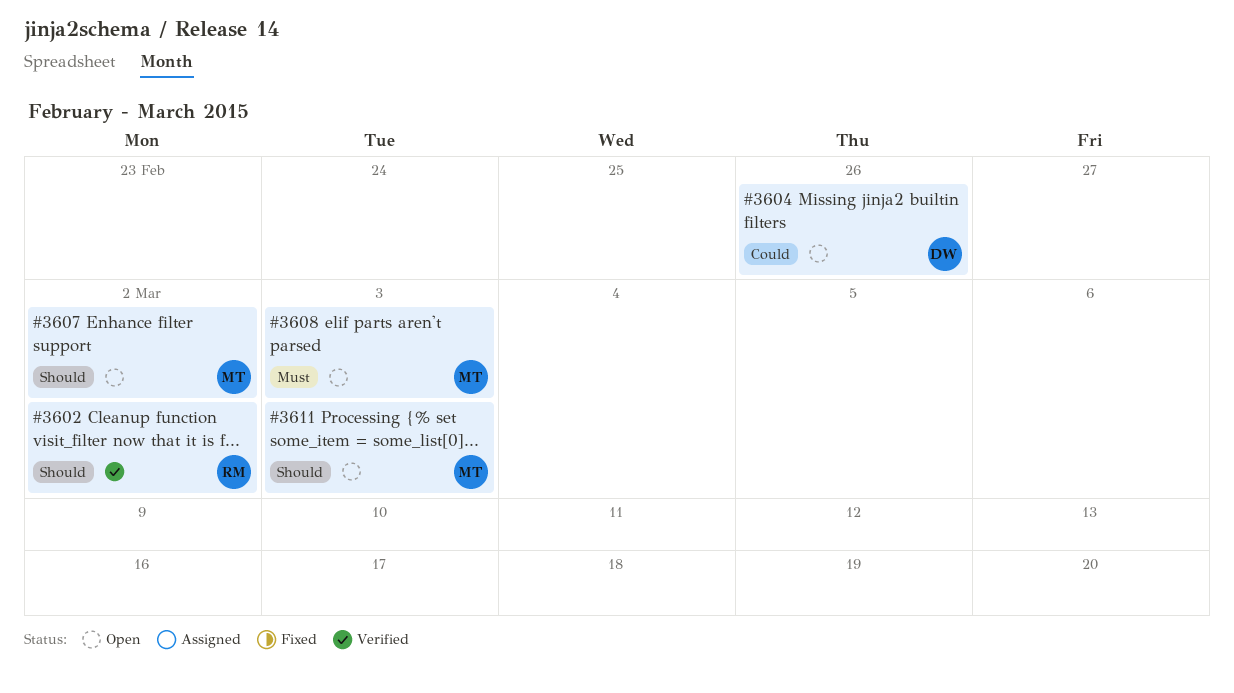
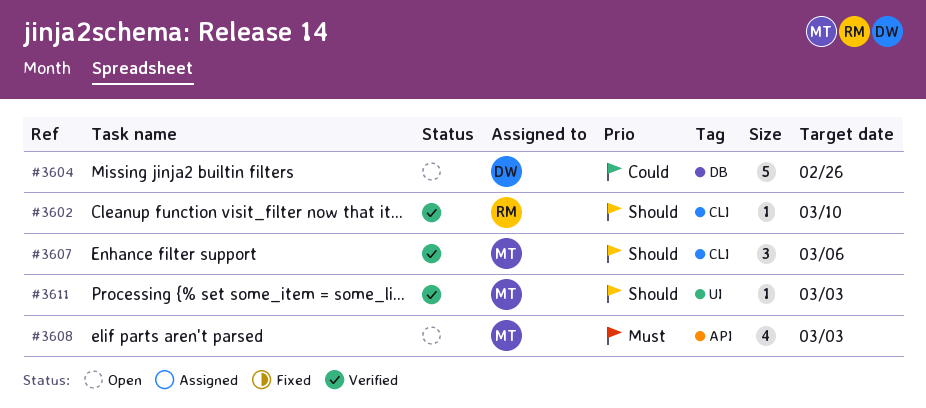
#3602, due: Mar 2 -> Mar 10
#3607, status: Open -> Verified
#3607, due: Mar 2 -> Mar 6
#3611, status: Open -> Verified

